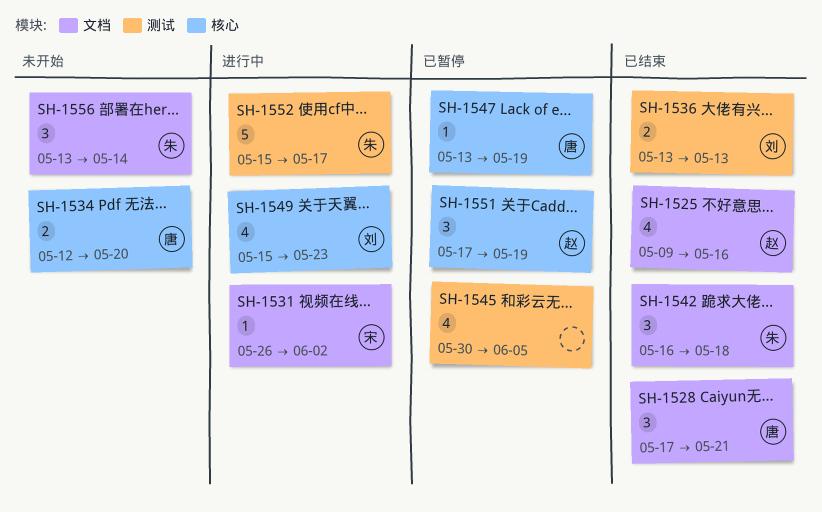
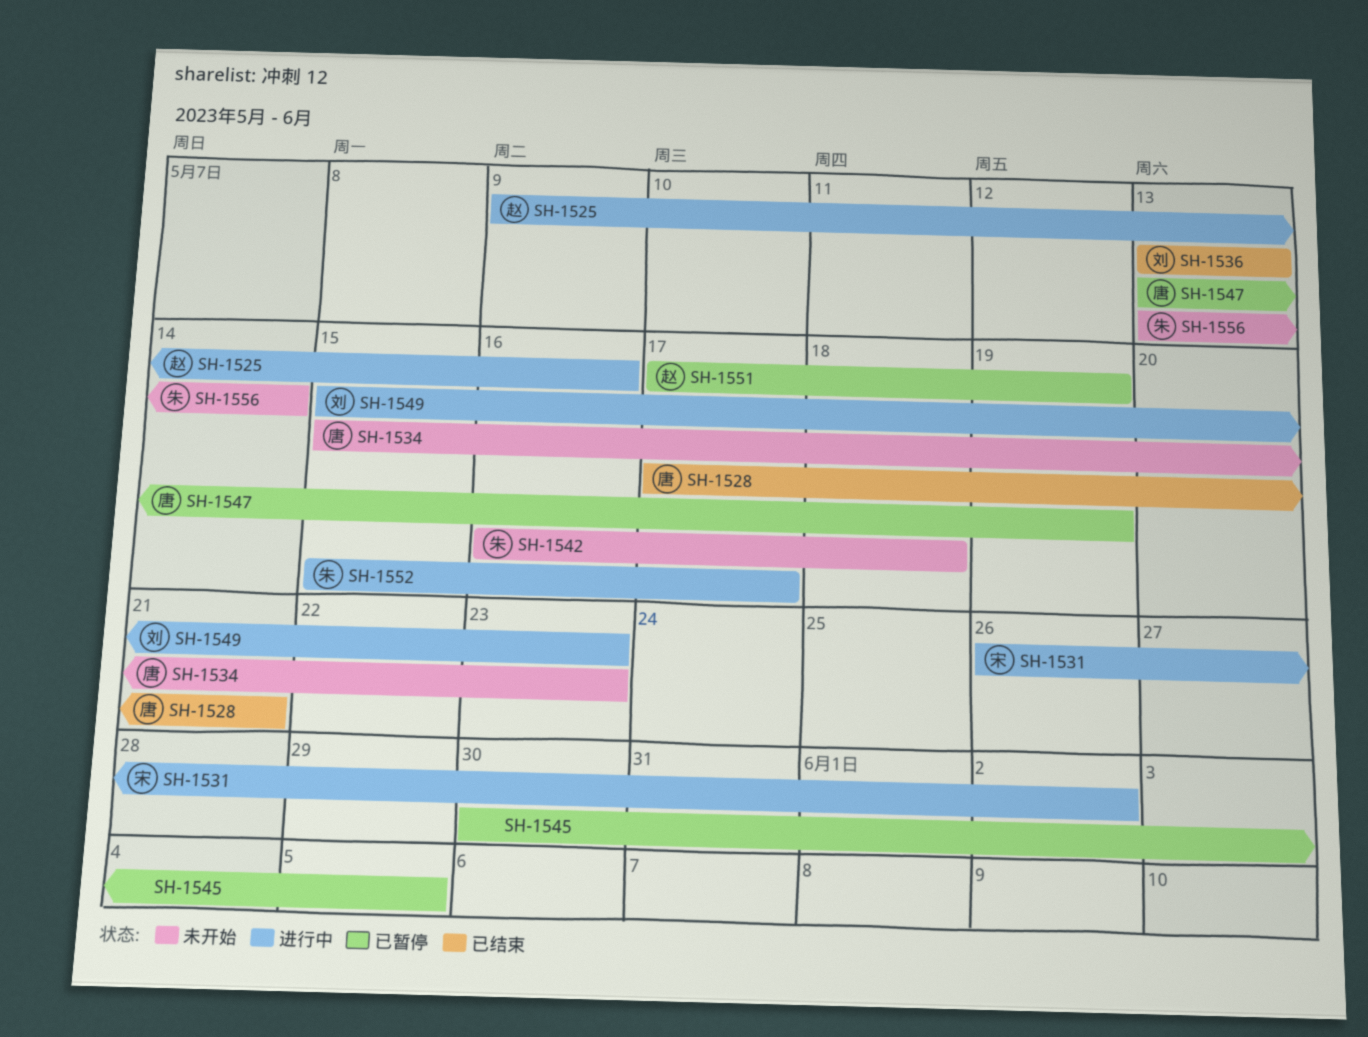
SH-1525, status: 已结束 -> 进行中
SH-1534, start: May 12 -> May 15
SH-1534, due: May 20 -> May 23
SH-1542, status: 已结束 -> 未开始

